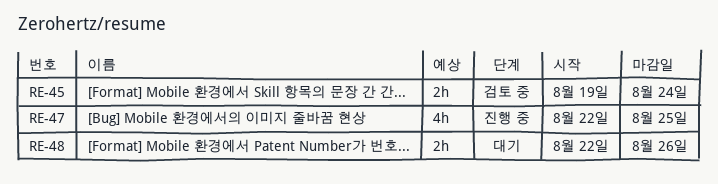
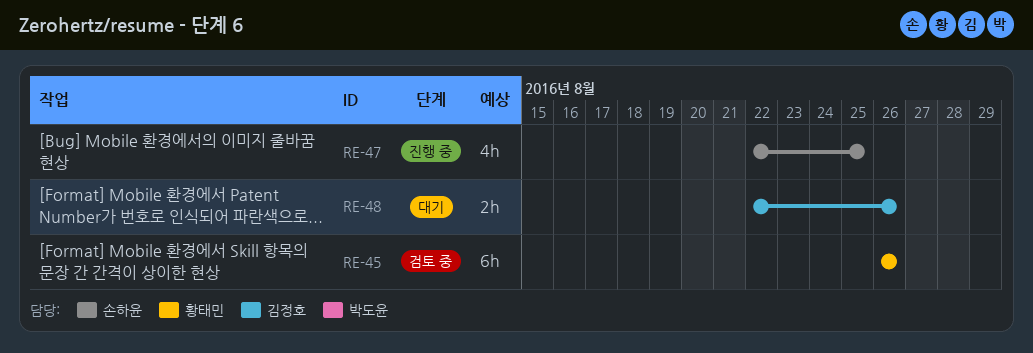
RE-45, estimate: 2h -> 6h
RE-45, start: Aug 19 -> Aug 26
RE-45, due: Aug 24 -> Aug 26

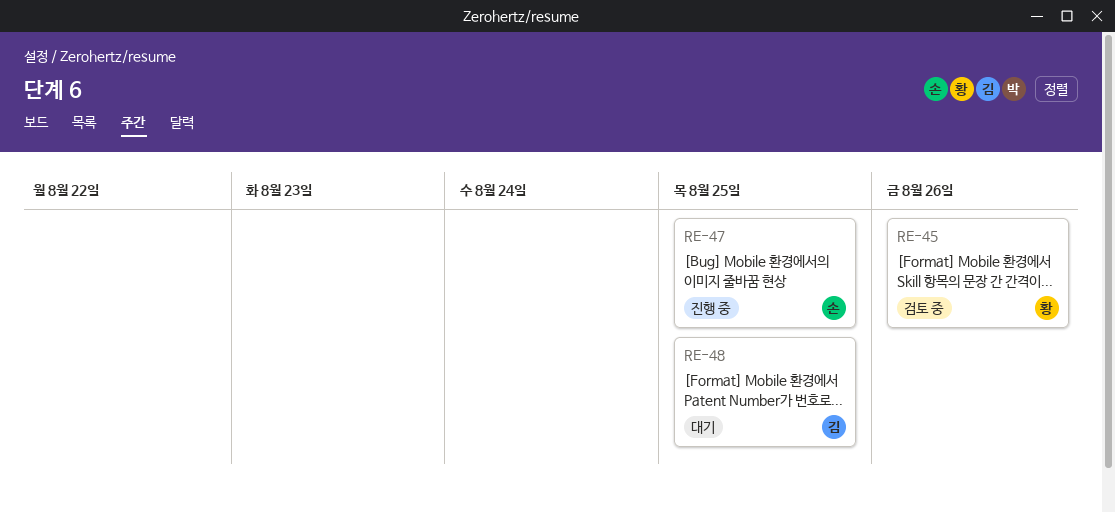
RE-48, due: Aug 26 -> Aug 25

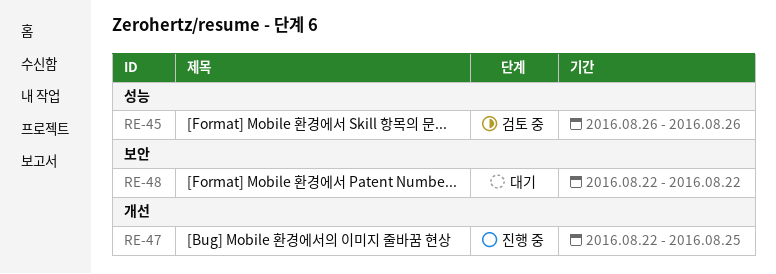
RE-48, due: Aug 25 -> Aug 22

